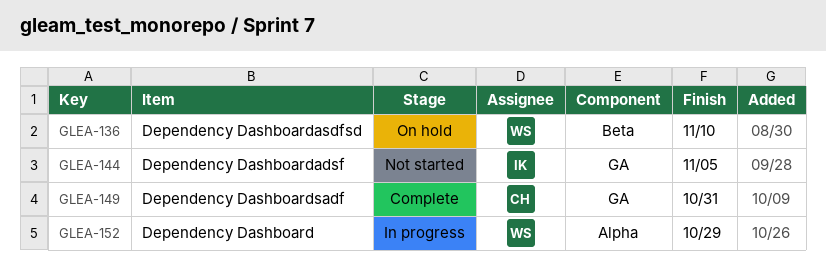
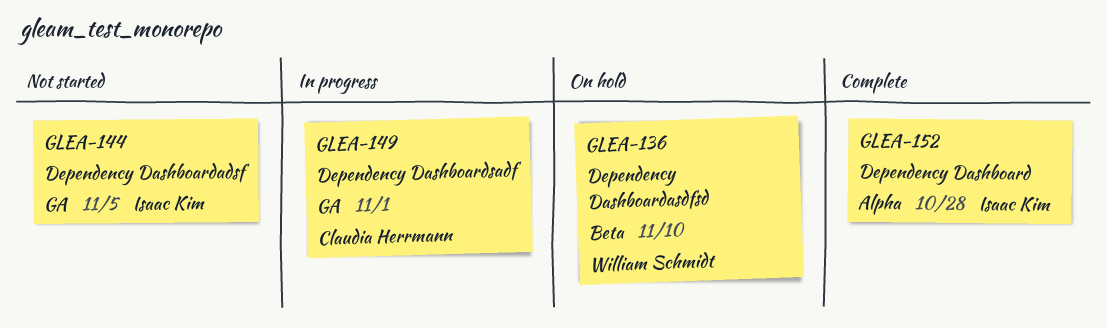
GLEA-149, status: Complete -> In progress
GLEA-149, due: Oct 31 -> Nov 1
GLEA-152, status: In progress -> Complete
GLEA-152, owner: William Schmidt -> Isaac Kim
GLEA-152, due: Oct 29 -> Oct 28

